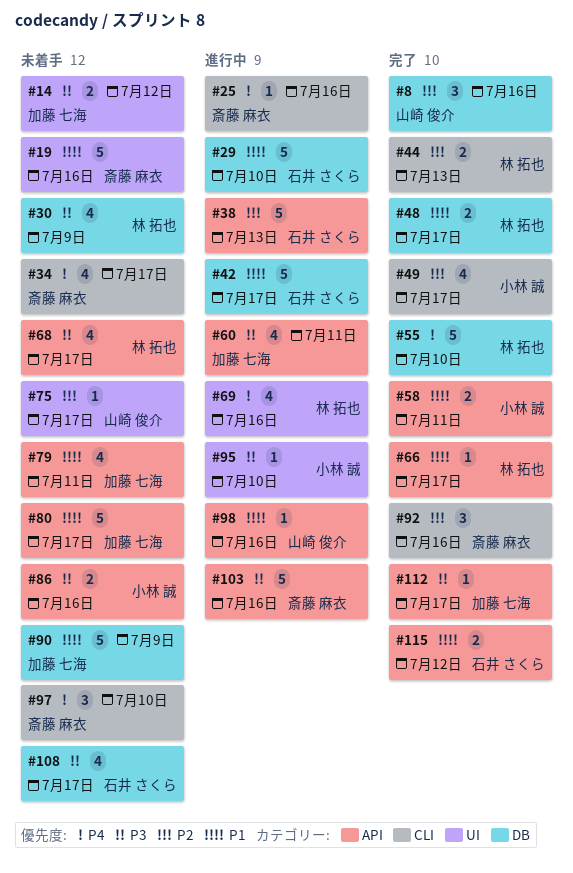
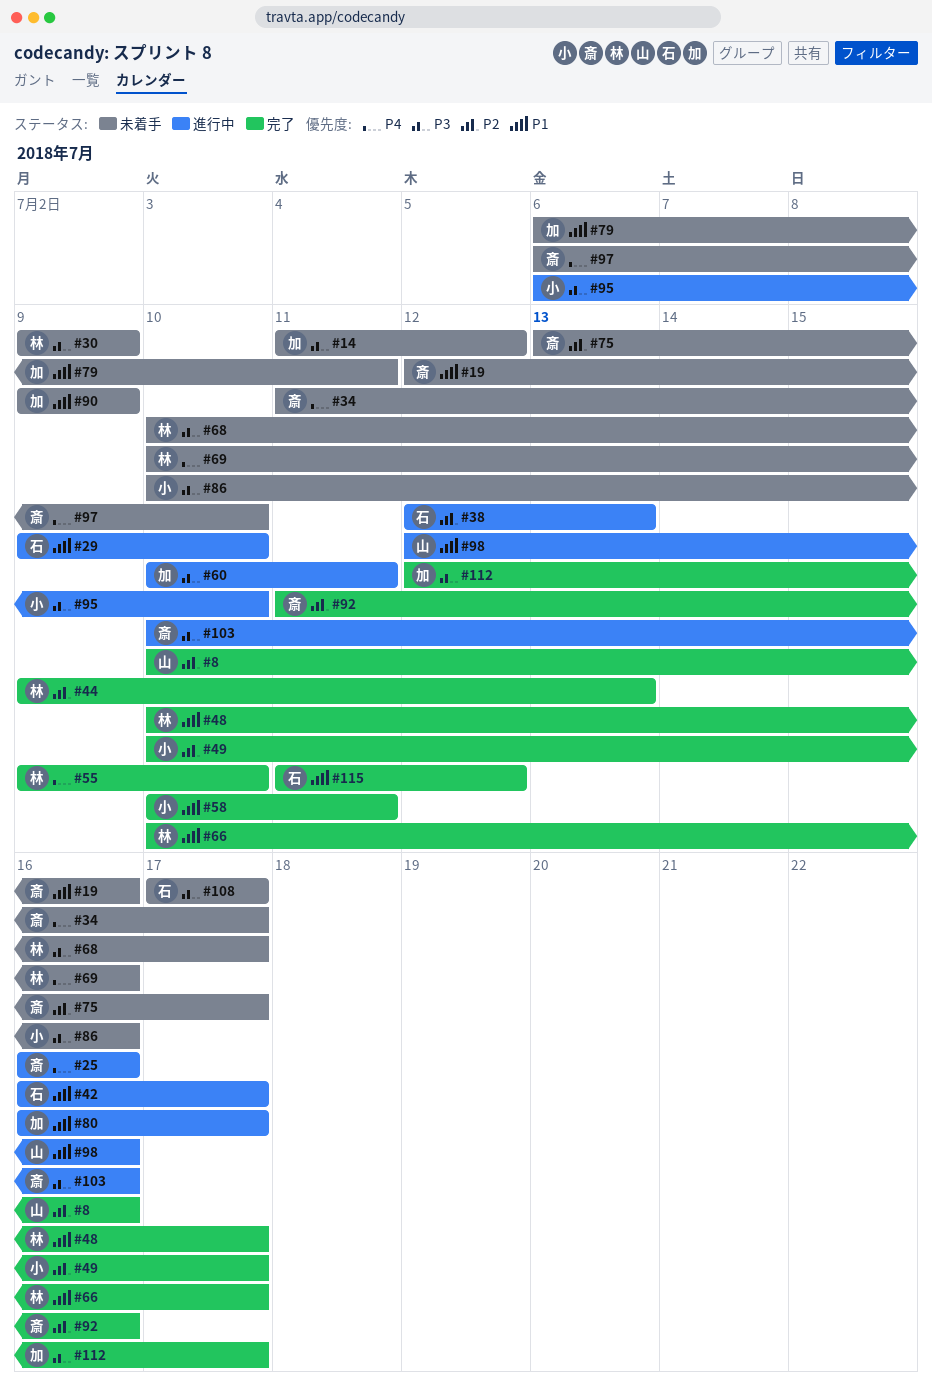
#69, status: 進行中 -> 未着手
#75, owner: 山崎 俊介 -> 斎藤 麻衣
#80, status: 未着手 -> 進行中

